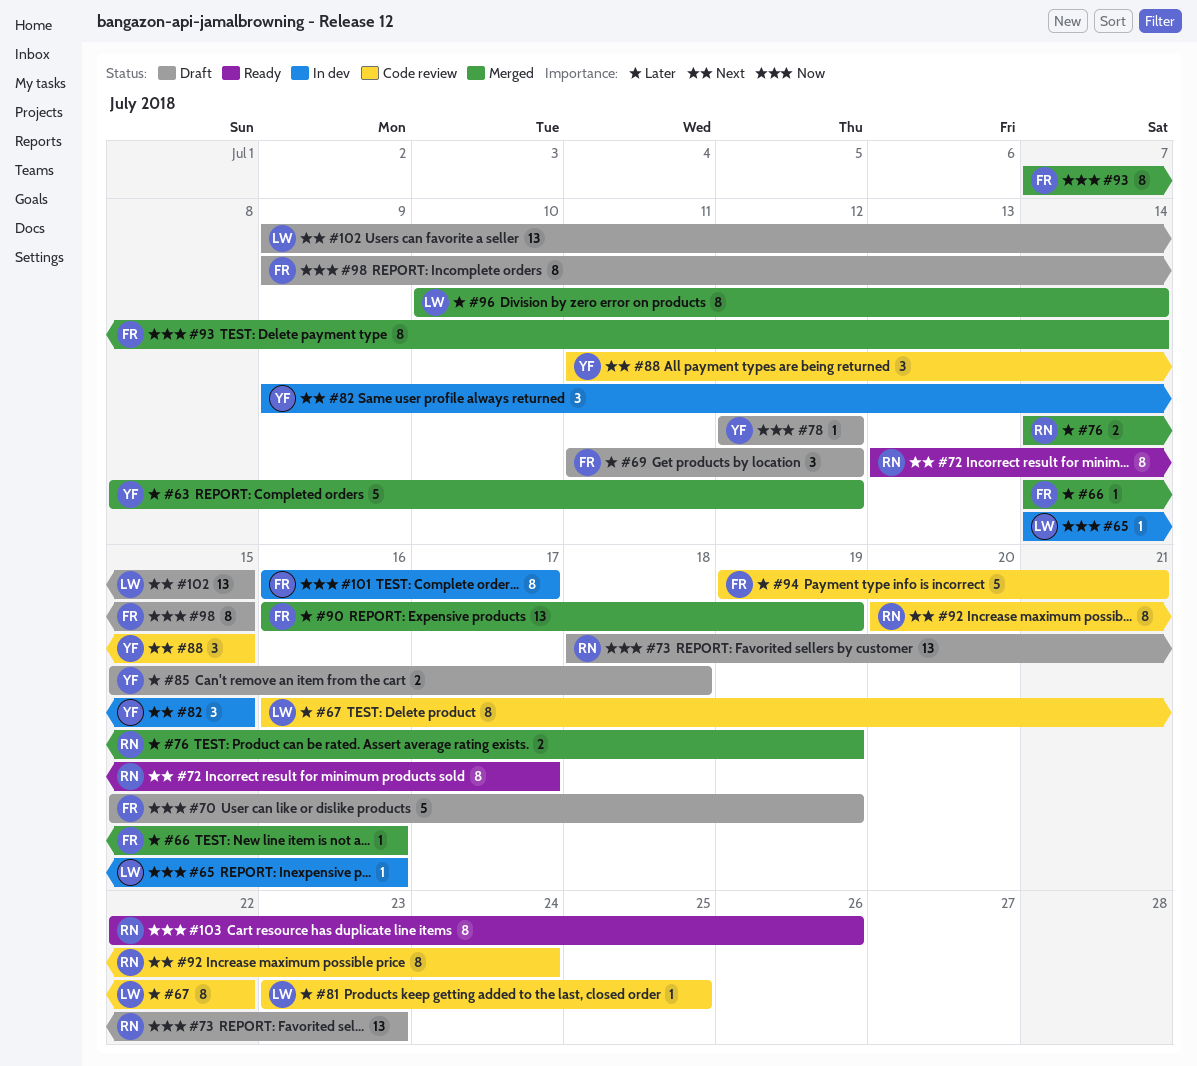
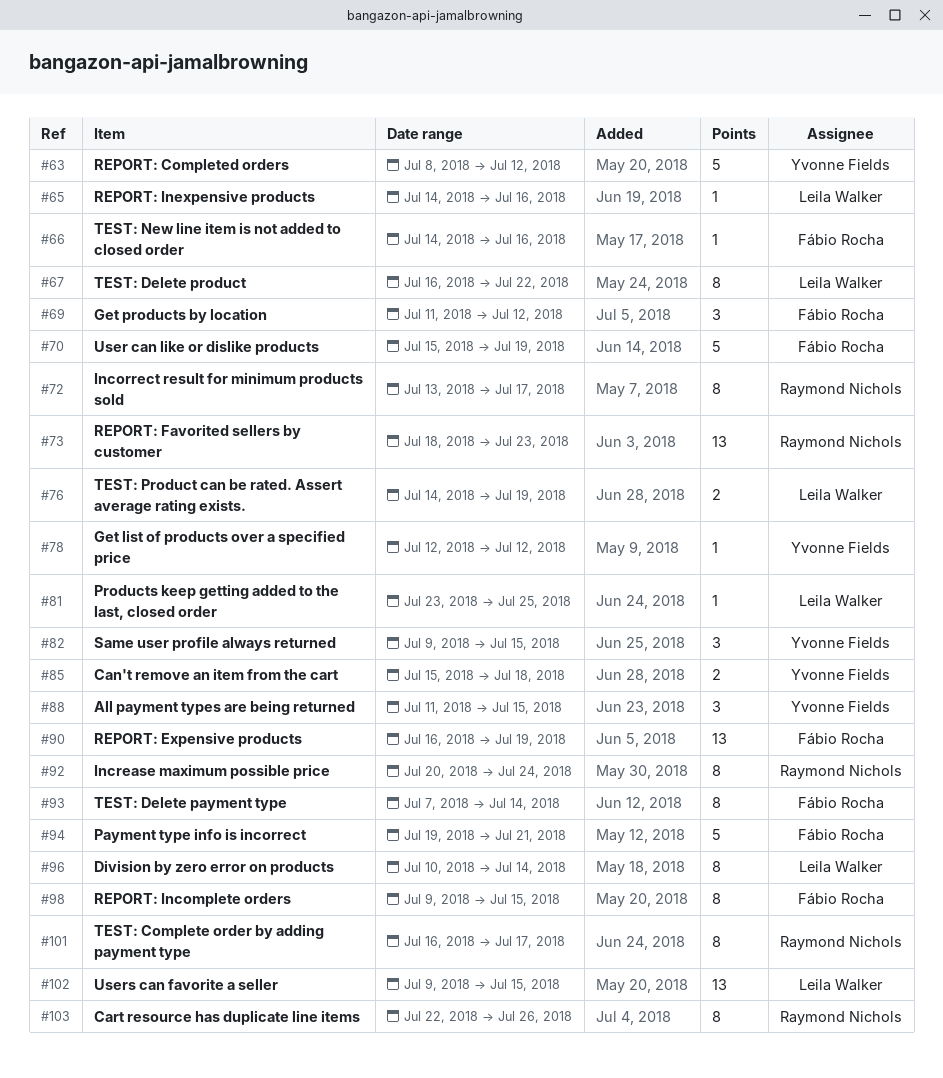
#76, owner: Raymond Nichols -> Leila Walker
#101, owner: Fábio Rocha -> Raymond Nichols

